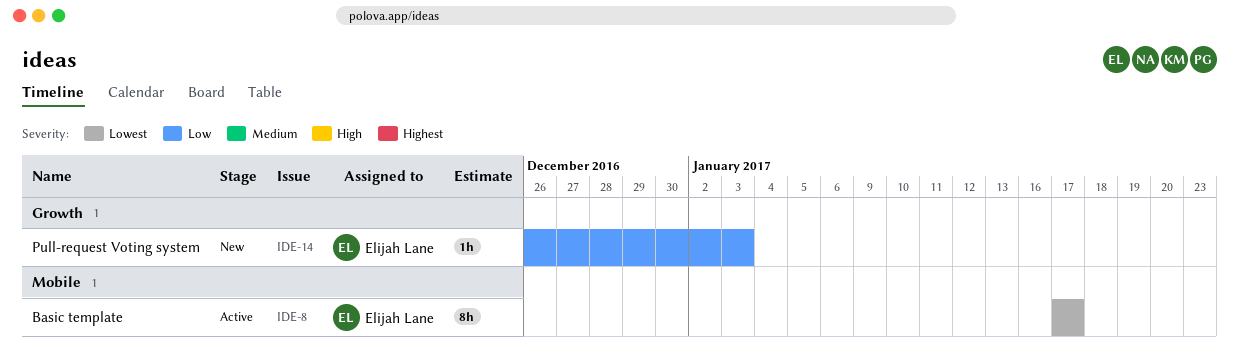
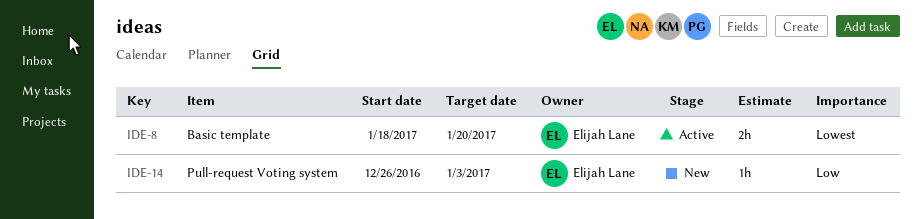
IDE-8, estimate: 8h -> 2h
IDE-8, start: Jan 17 -> Jan 18
IDE-8, due: Jan 17 -> Jan 20

